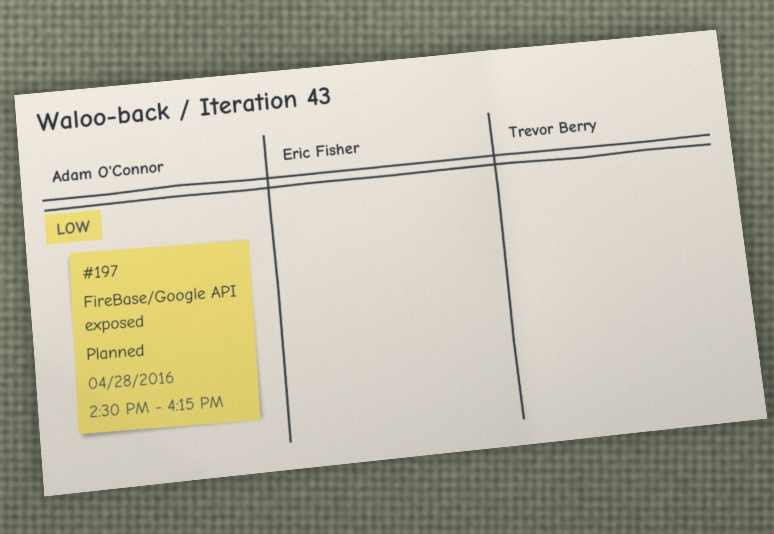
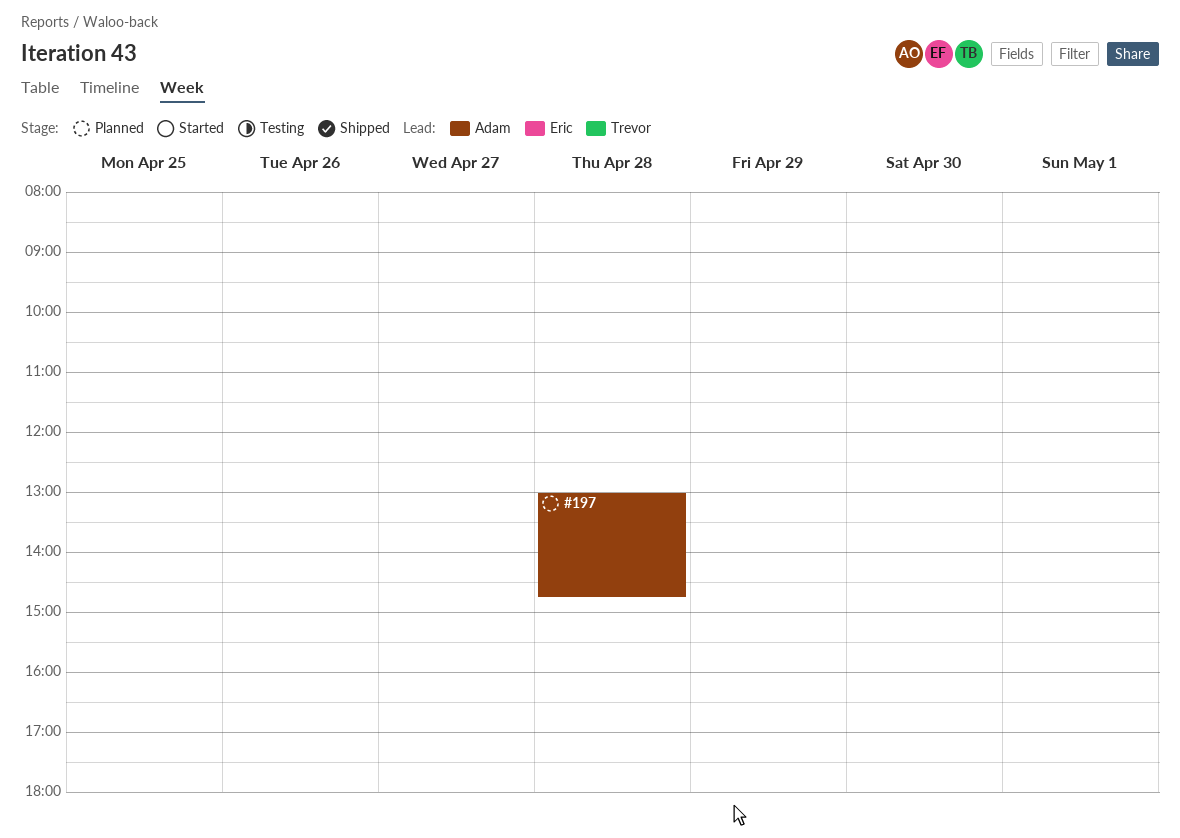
#197, begins: 14:30 -> 13:00
#197, ends: 16:15 -> 14:45

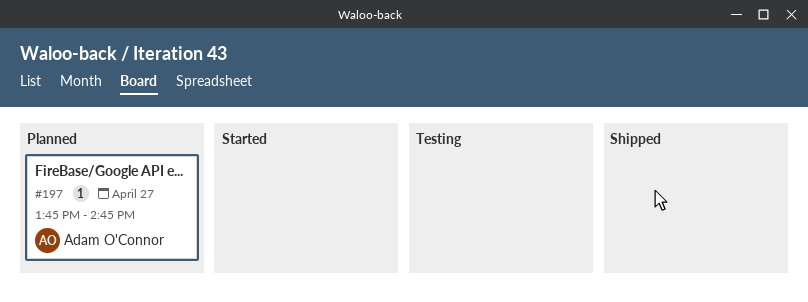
#197, day: Apr 28 -> Apr 27
#197, begins: 13:00 -> 13:45

